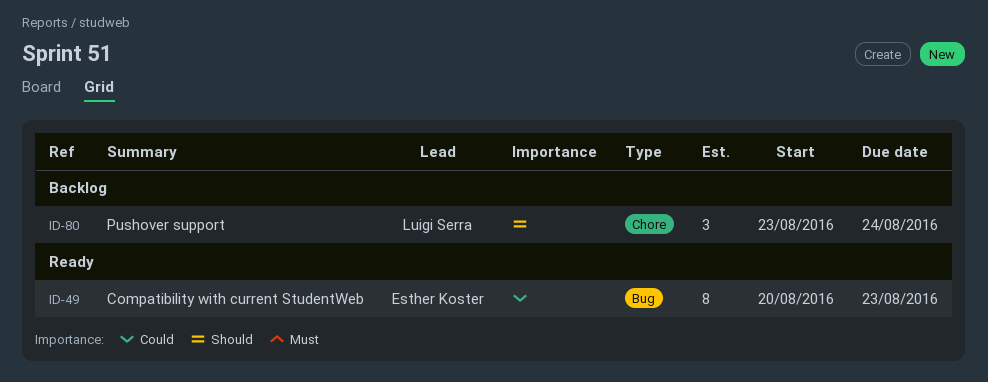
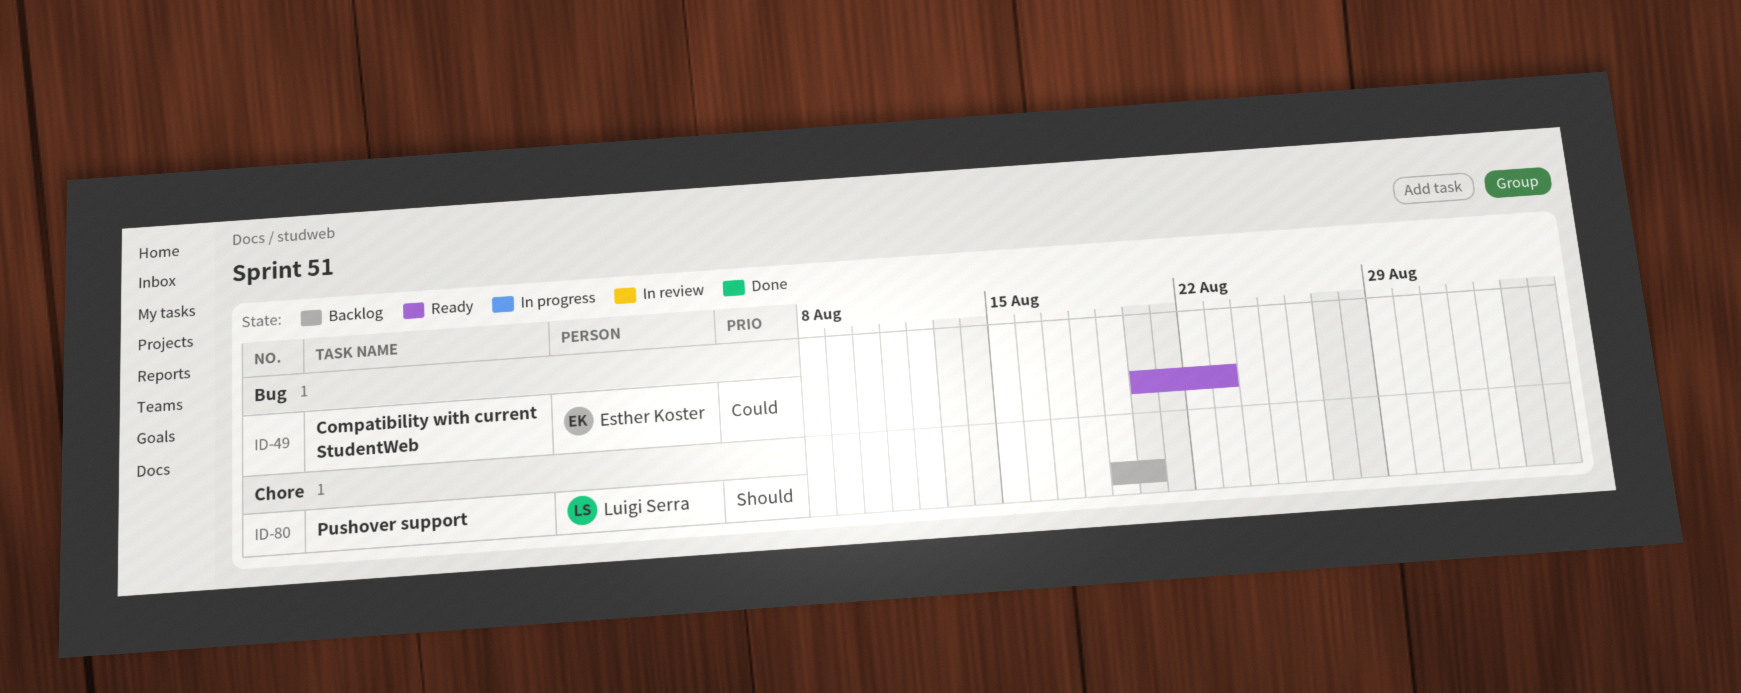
ID-80, start: Aug 23 -> Aug 19
ID-80, due: Aug 24 -> Aug 20

